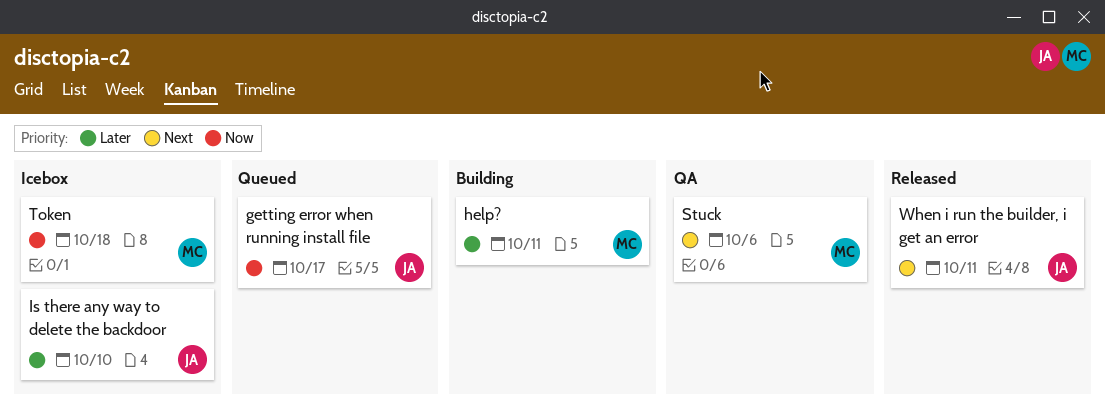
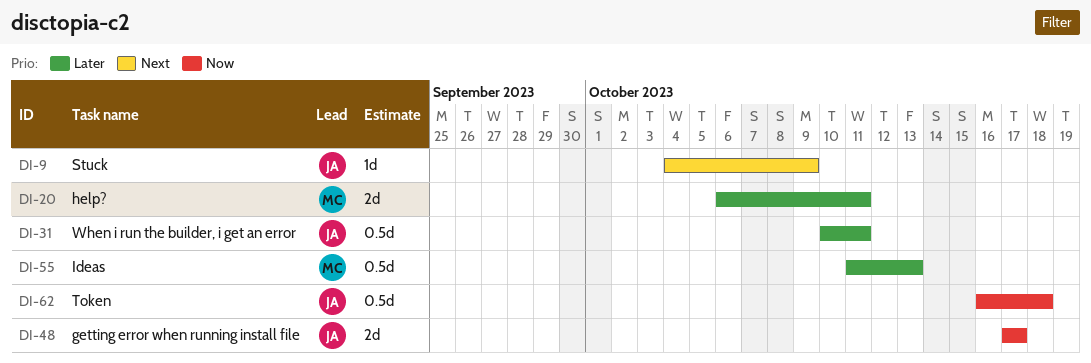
Ideas: none -> present
Is there any way to delete the backdoor: present -> none
Stuck, owner: MC -> JA
Stuck, due: Oct 6 -> Oct 9
Token, owner: MC -> JA
When i run the builder, i get an error, priority: Next -> Later

